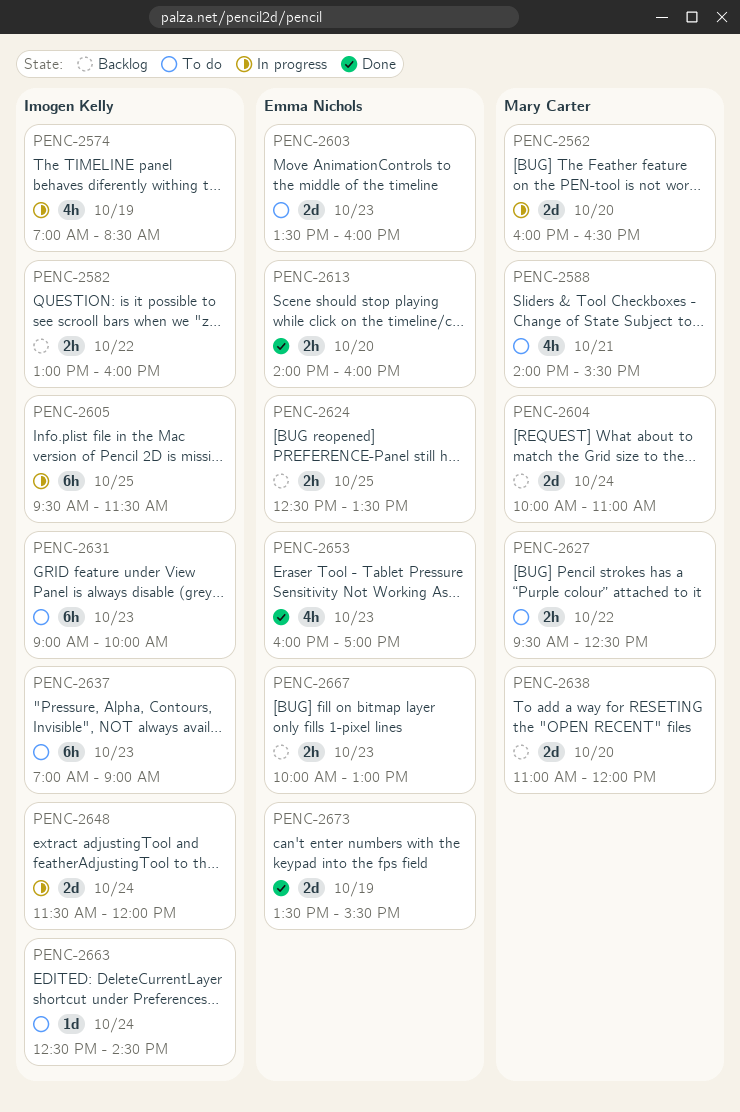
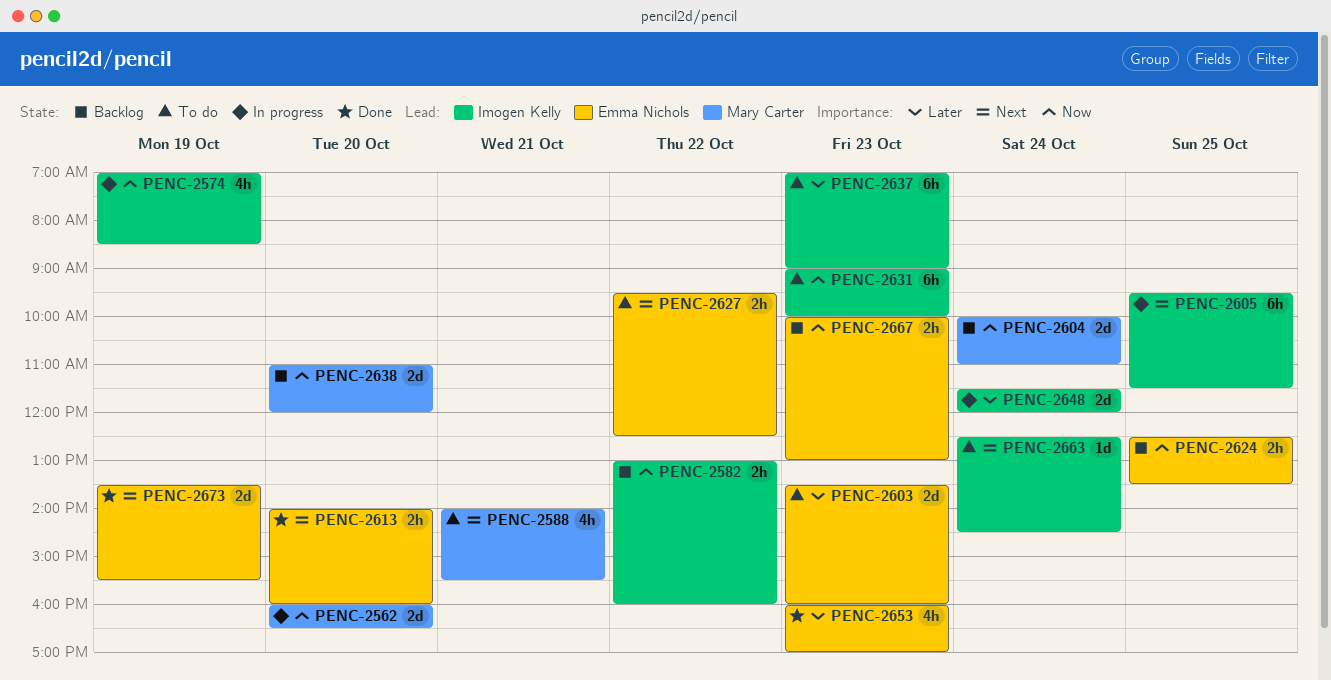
PENC-2627, owner: Mary Carter -> Emma Nichols

